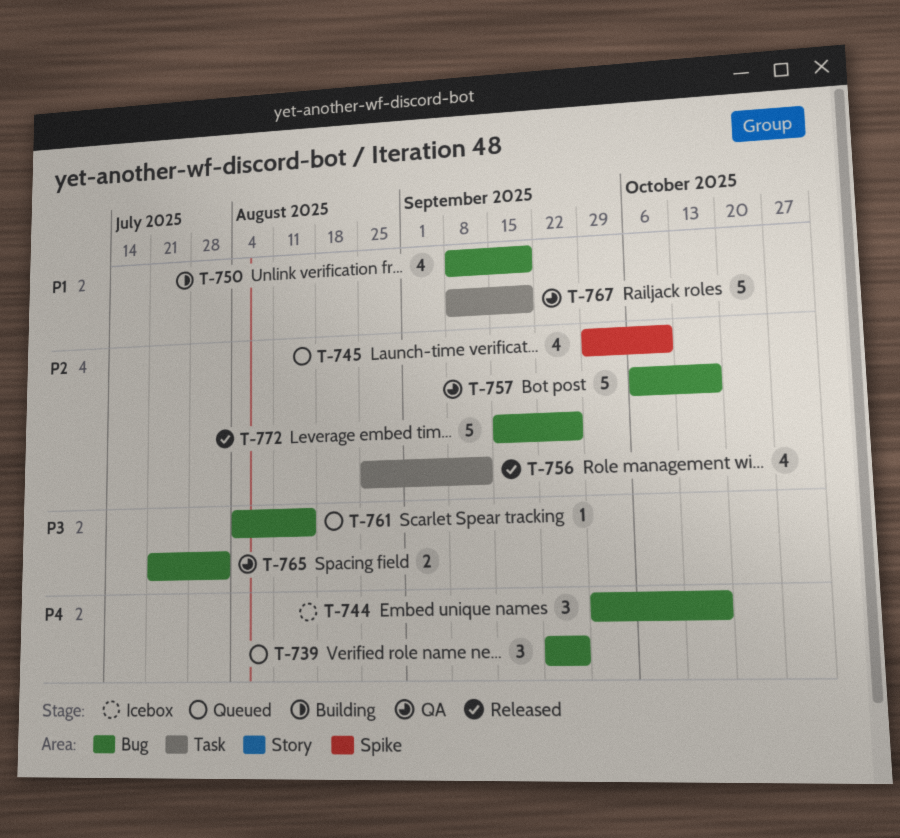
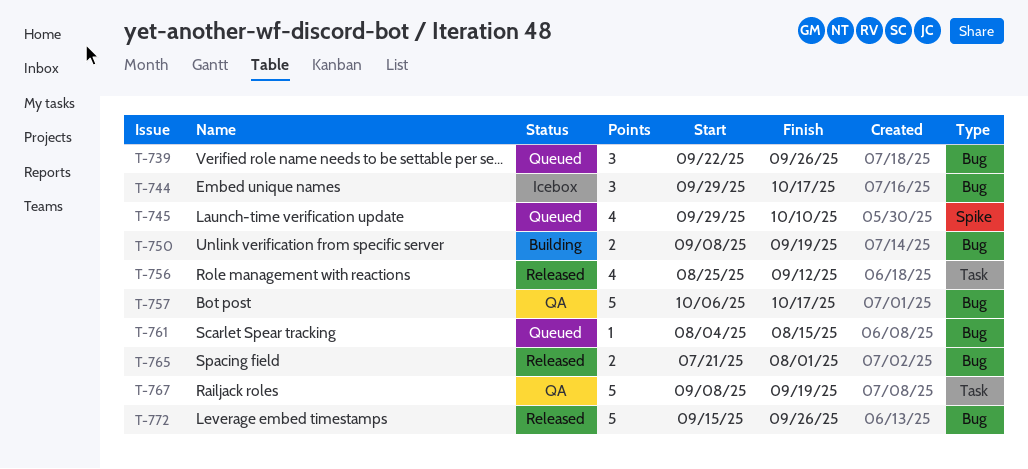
T-750, estimate: 4 -> 2
T-765, status: QA -> Released

